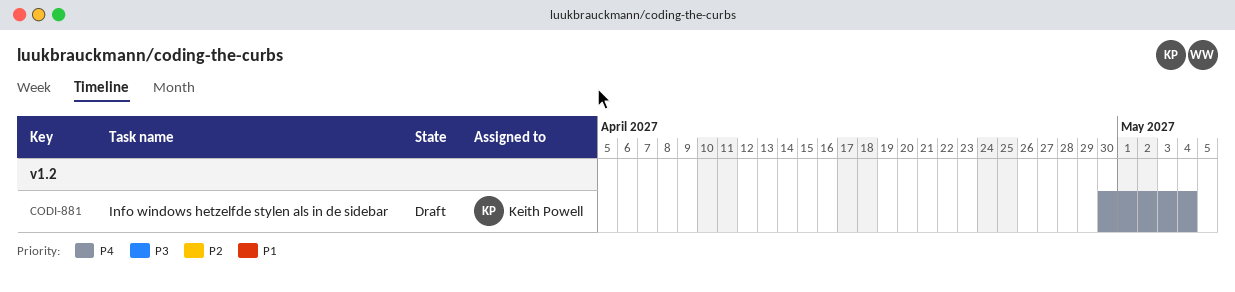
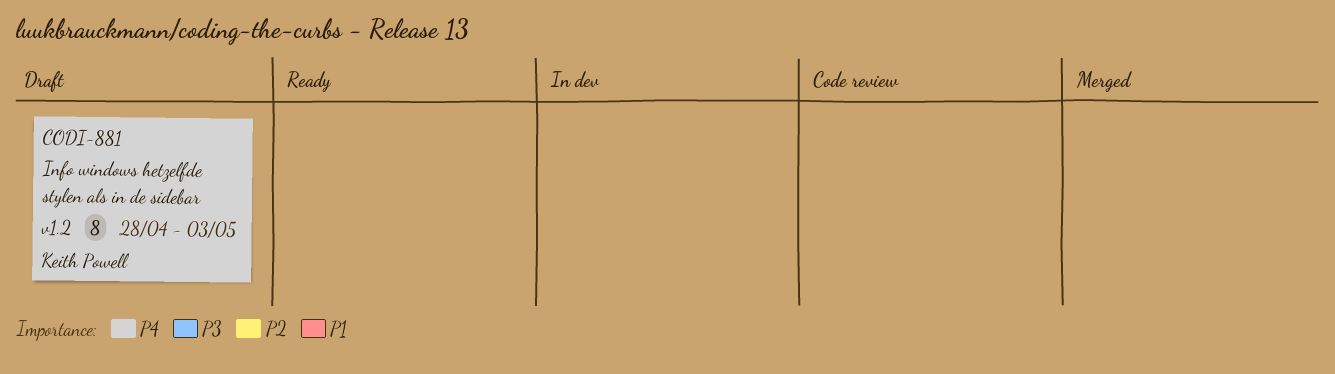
CODI-881, start: Apr 30 -> Apr 28
CODI-881, due: May 4 -> May 3

